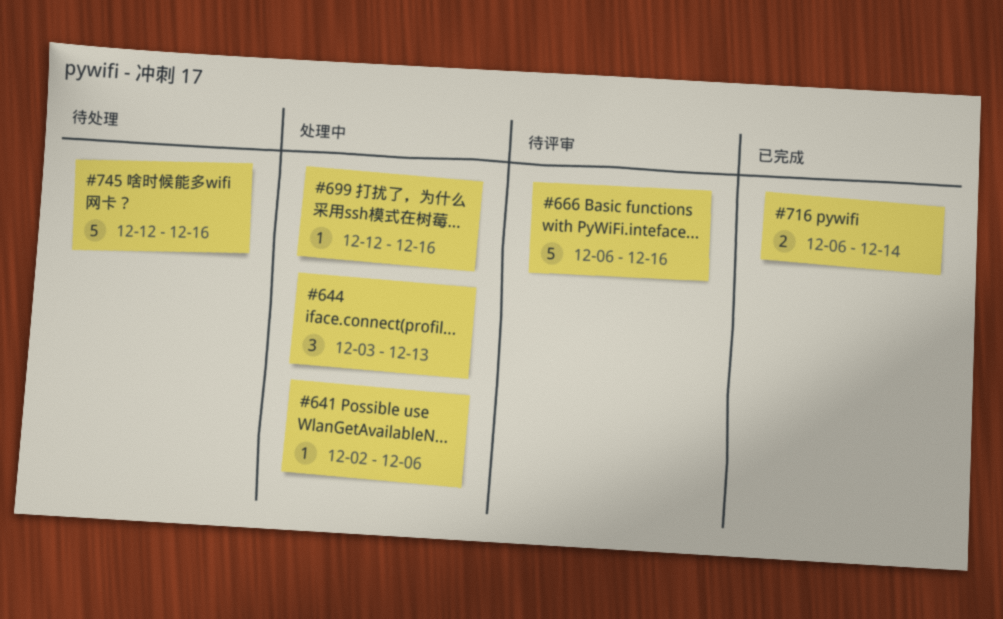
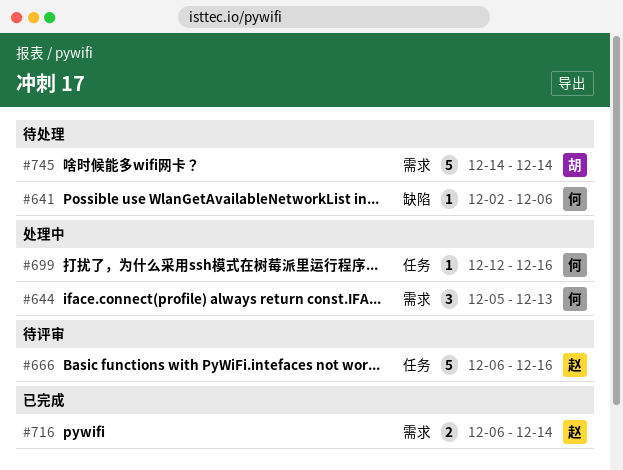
#641, status: 处理中 -> 待处理
#644, start: Dec 3 -> Dec 5
#745, start: Dec 12 -> Dec 14
#745, due: Dec 16 -> Dec 14

